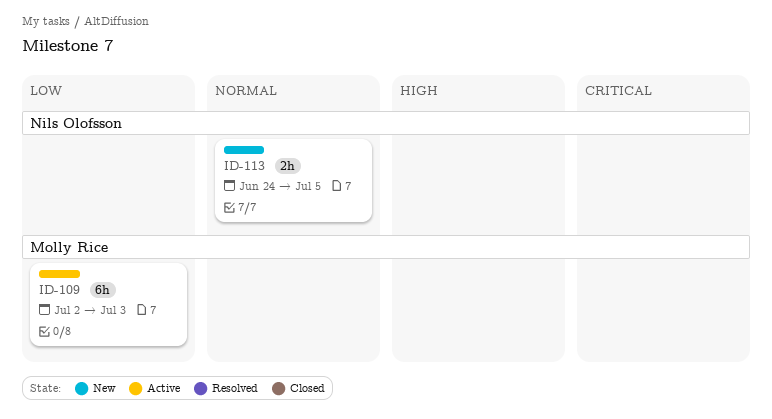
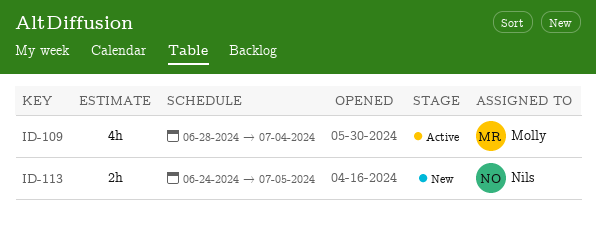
ID-109, estimate: 6h -> 4h
ID-109, start: Jul 2 -> Jun 28
ID-109, due: Jul 3 -> Jul 4

